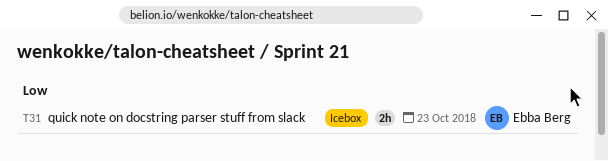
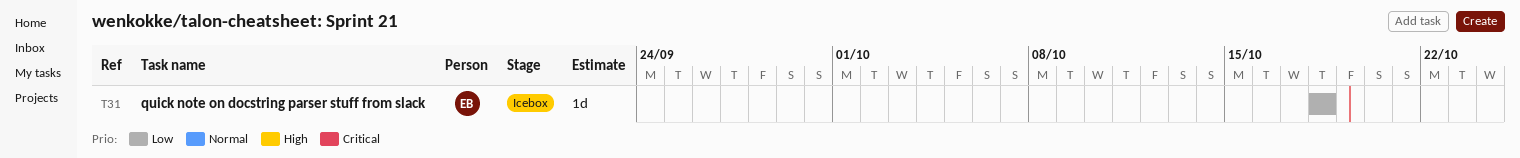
T31, estimate: 2h -> 1d
T31, due: Oct 23 -> Oct 18

